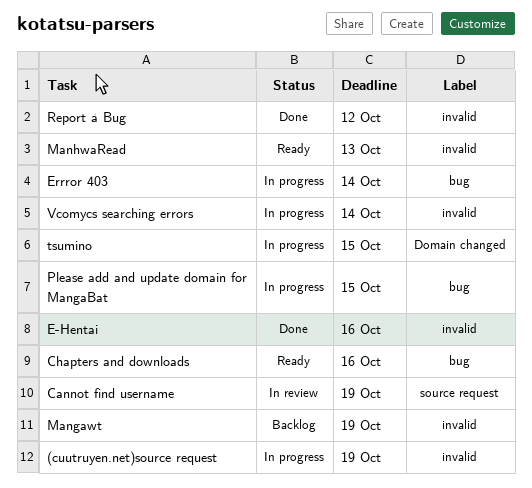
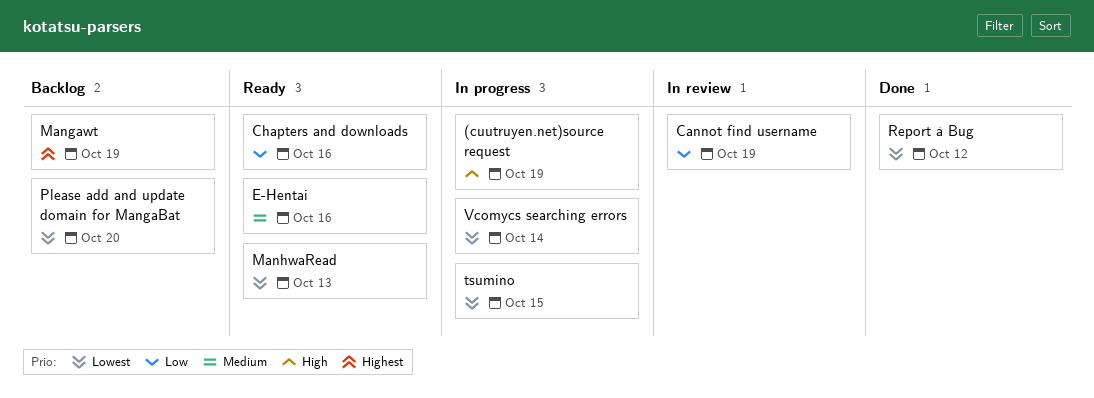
E-Hentai, status: Done -> Ready
Errror 403: present -> none
Please add and update domain for MangaBat, status: In progress -> Backlog
Please add and update domain for MangaBat, due: Oct 15 -> Oct 20

